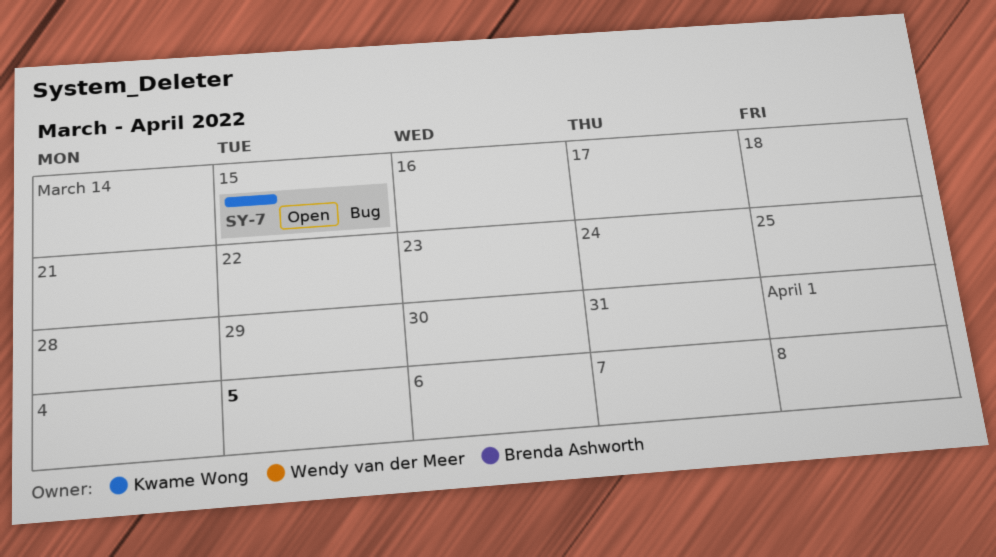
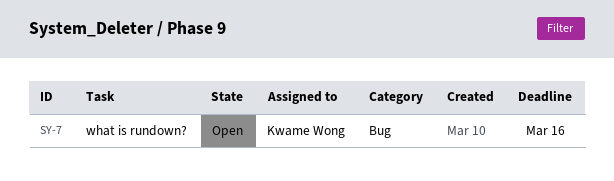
SY-7, due: Mar 15 -> Mar 16

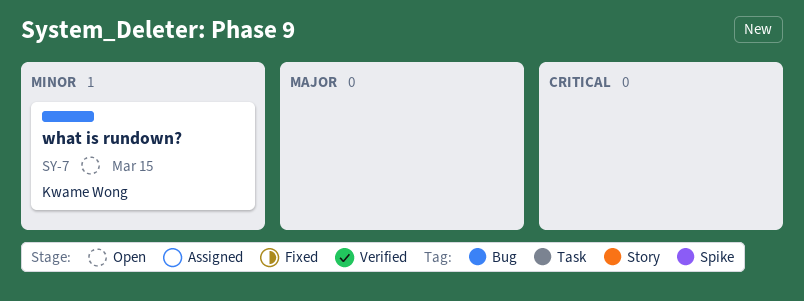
SY-7, due: Mar 16 -> Mar 15

